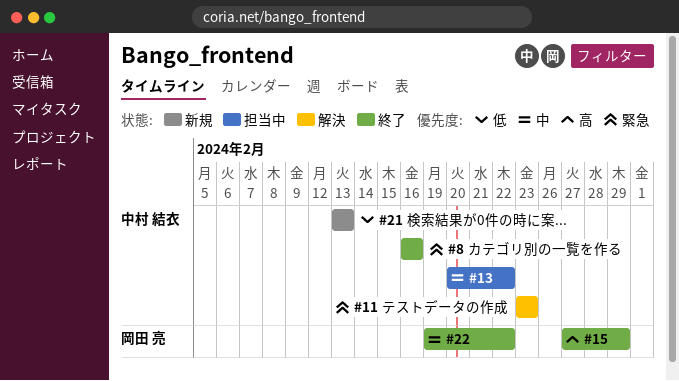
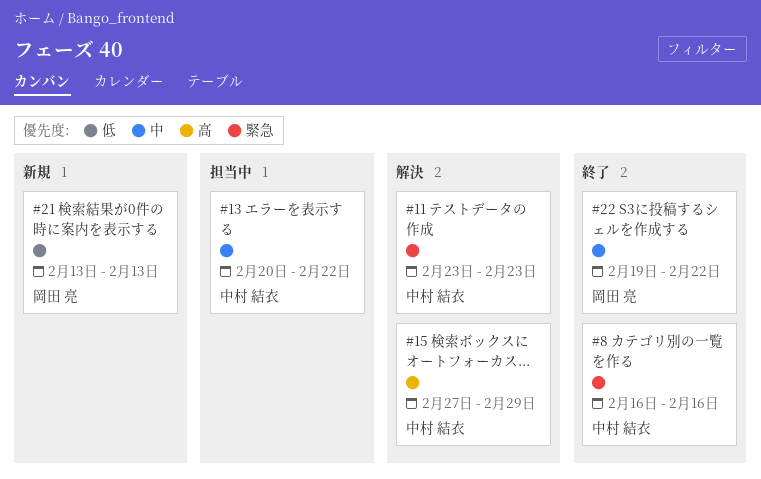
#15, status: 終了 -> 解決
#15, owner: 岡田 亮 -> 中村 結衣
#21, owner: 中村 結衣 -> 岡田 亮

